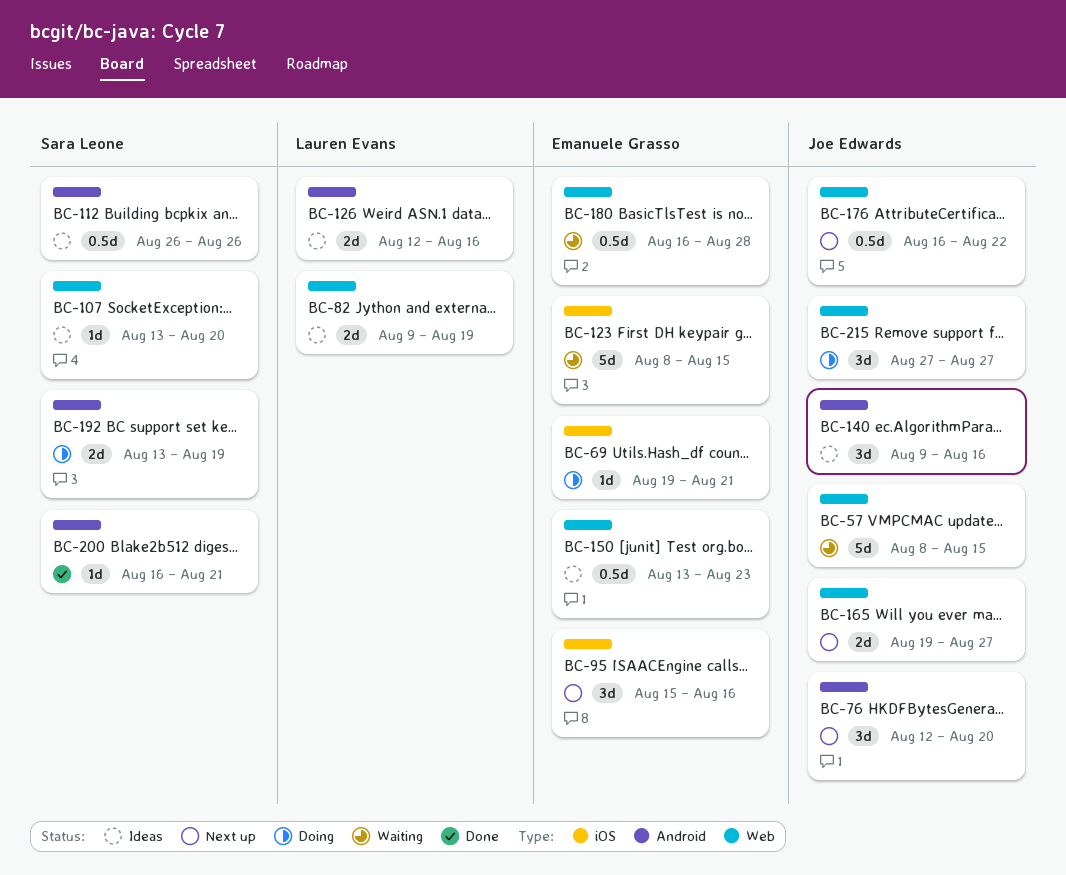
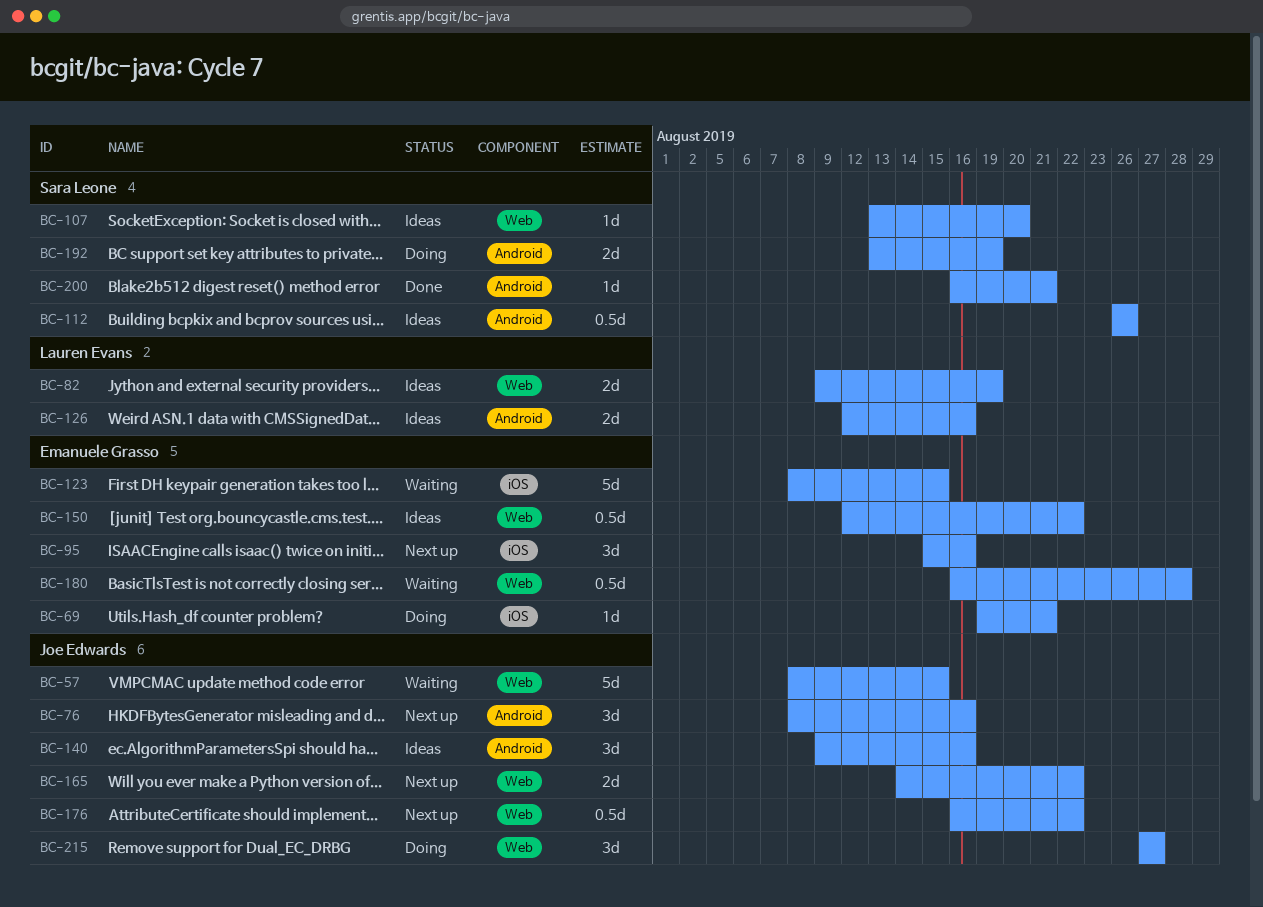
BC-76, start: Aug 12 -> Aug 8
BC-76, due: Aug 20 -> Aug 16
BC-150, start: Aug 13 -> Aug 12
BC-150, due: Aug 23 -> Aug 22
BC-165, start: Aug 19 -> Aug 14
BC-165, due: Aug 27 -> Aug 22

